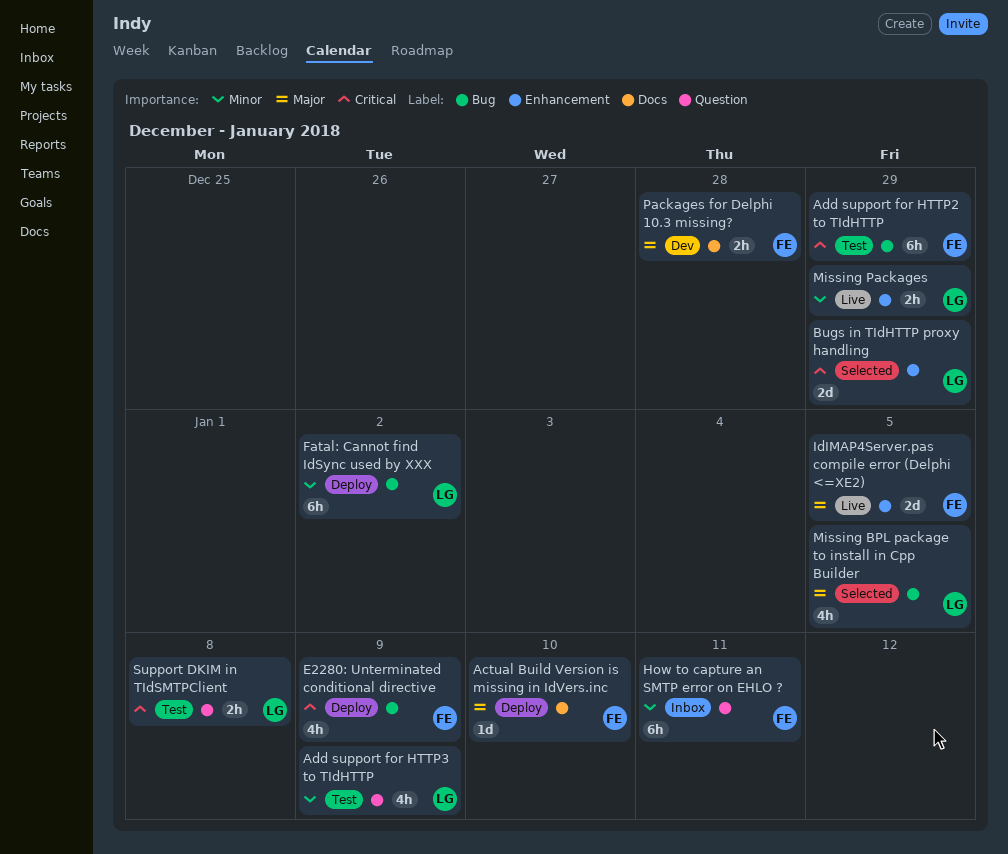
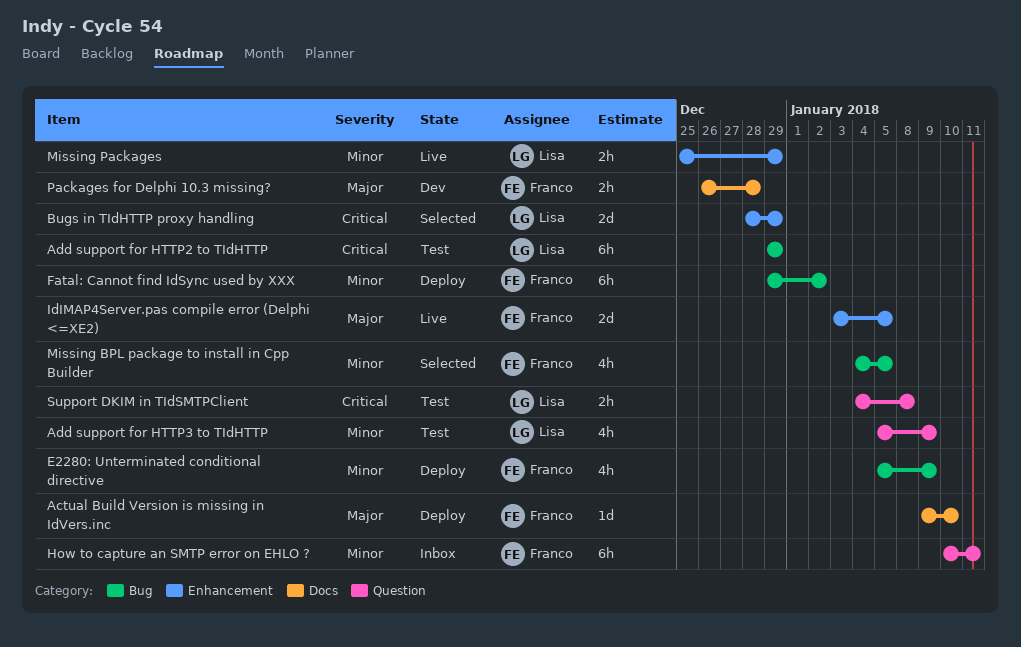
Add support for HTTP2 to TIdHTTP, owner: Franco -> Lisa
E2280: Unterminated conditional directive, priority: Critical -> Minor
Fatal: Cannot find IdSync used by XXX, owner: Lisa -> Franco
Missing BPL package to install in Cpp Builder, owner: Lisa -> Franco
Missing BPL package to install in Cpp Builder, priority: Major -> Minor

